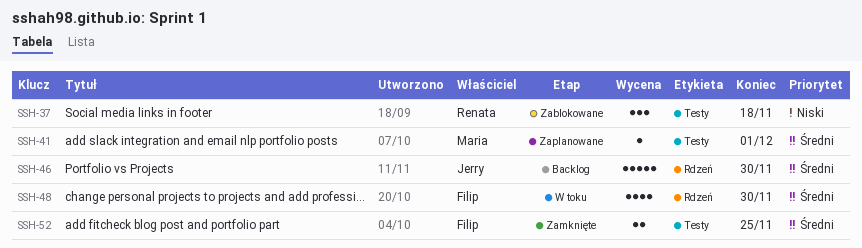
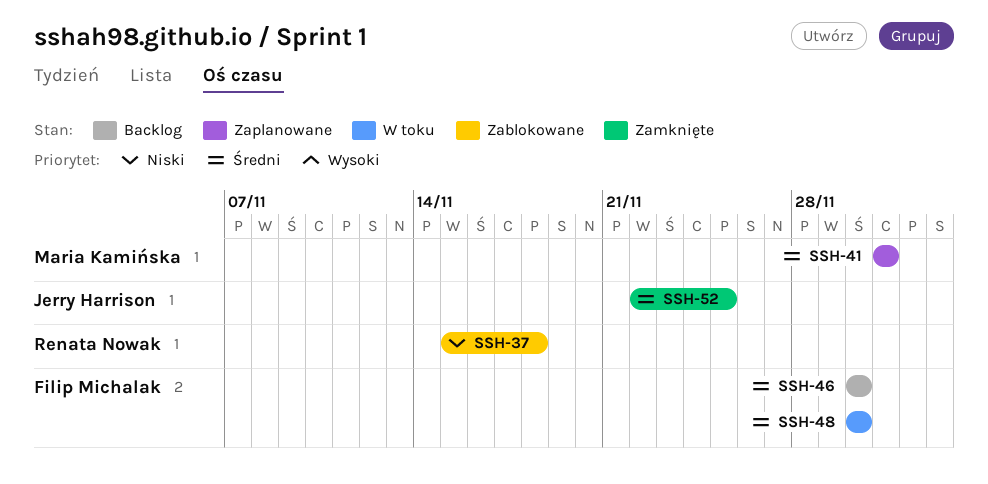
SSH-46, owner: Jerry Harrison -> Filip Michalak
SSH-52, owner: Filip Michalak -> Jerry Harrison

